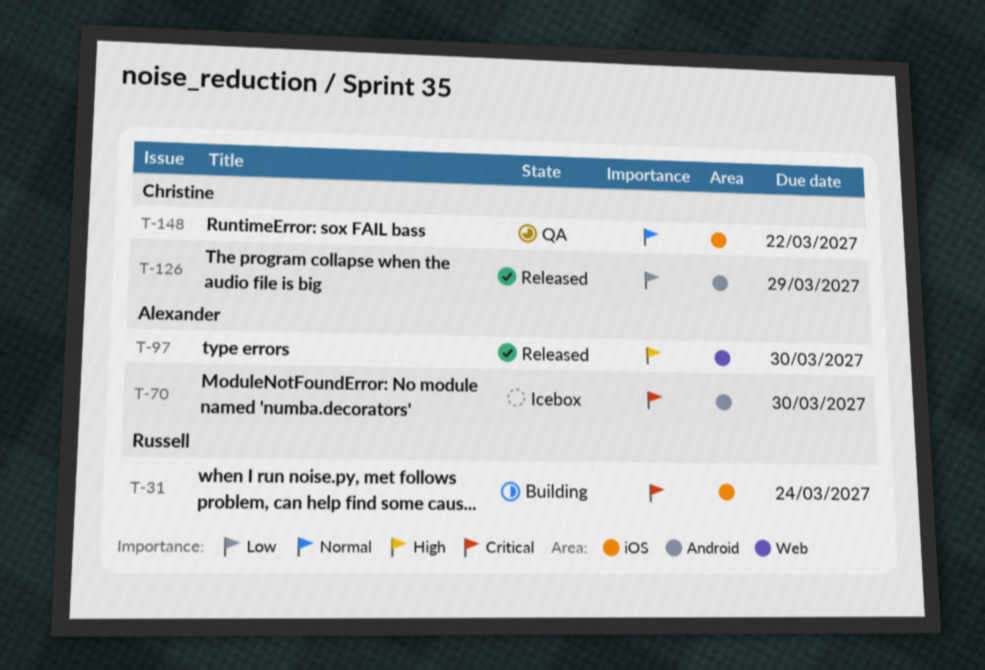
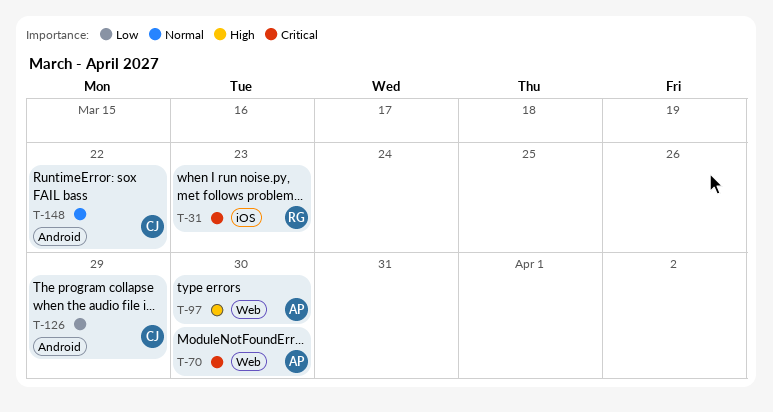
T-31, due: Mar 24 -> Mar 23
T-70, label: Android -> Web
T-148, label: iOS -> Android

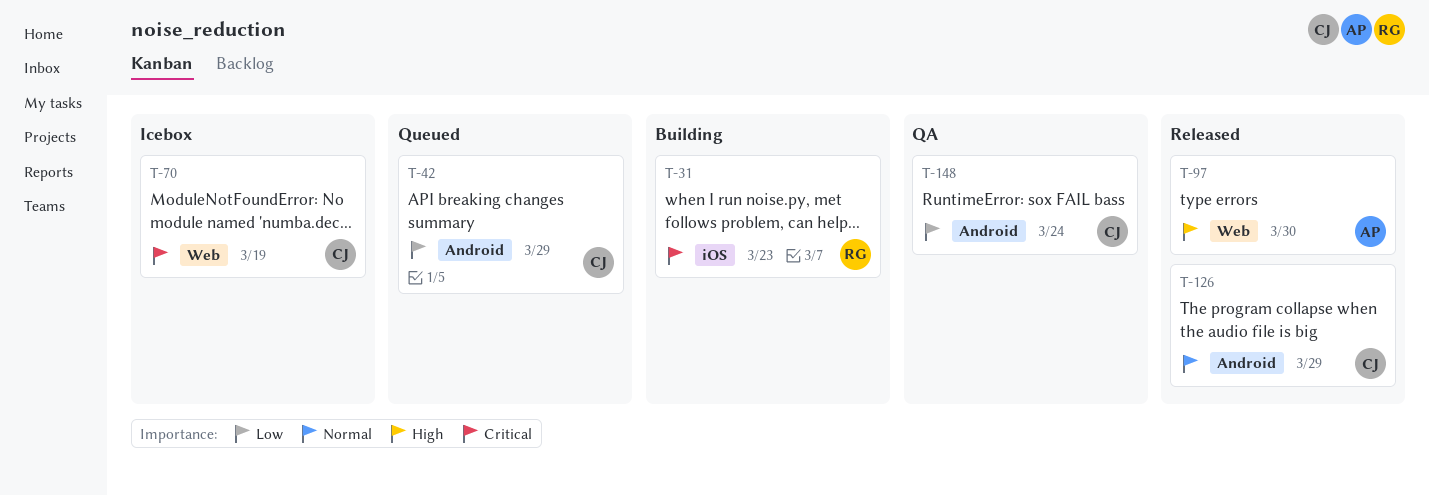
T-42: none -> present
T-70, owner: AP -> CJ
T-70, due: Mar 30 -> Mar 19
T-126, priority: Low -> Normal
T-148, priority: Normal -> Low
T-148, due: Mar 22 -> Mar 24

